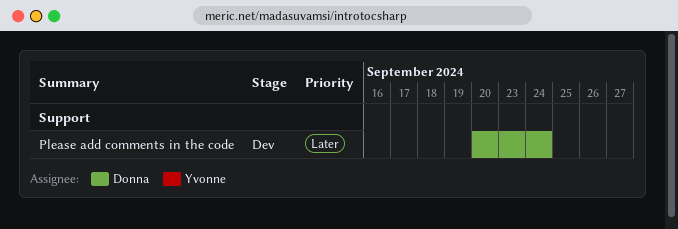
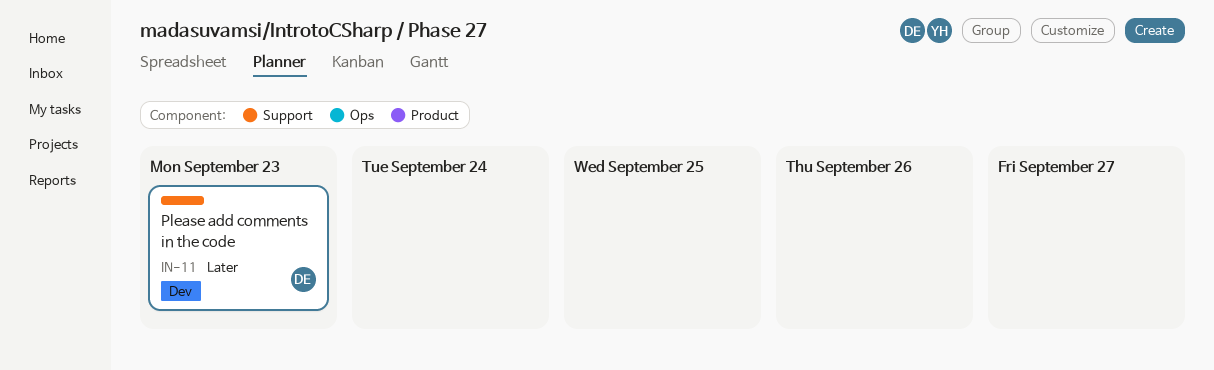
Please add comments in the code, due: Sep 24 -> Sep 23

